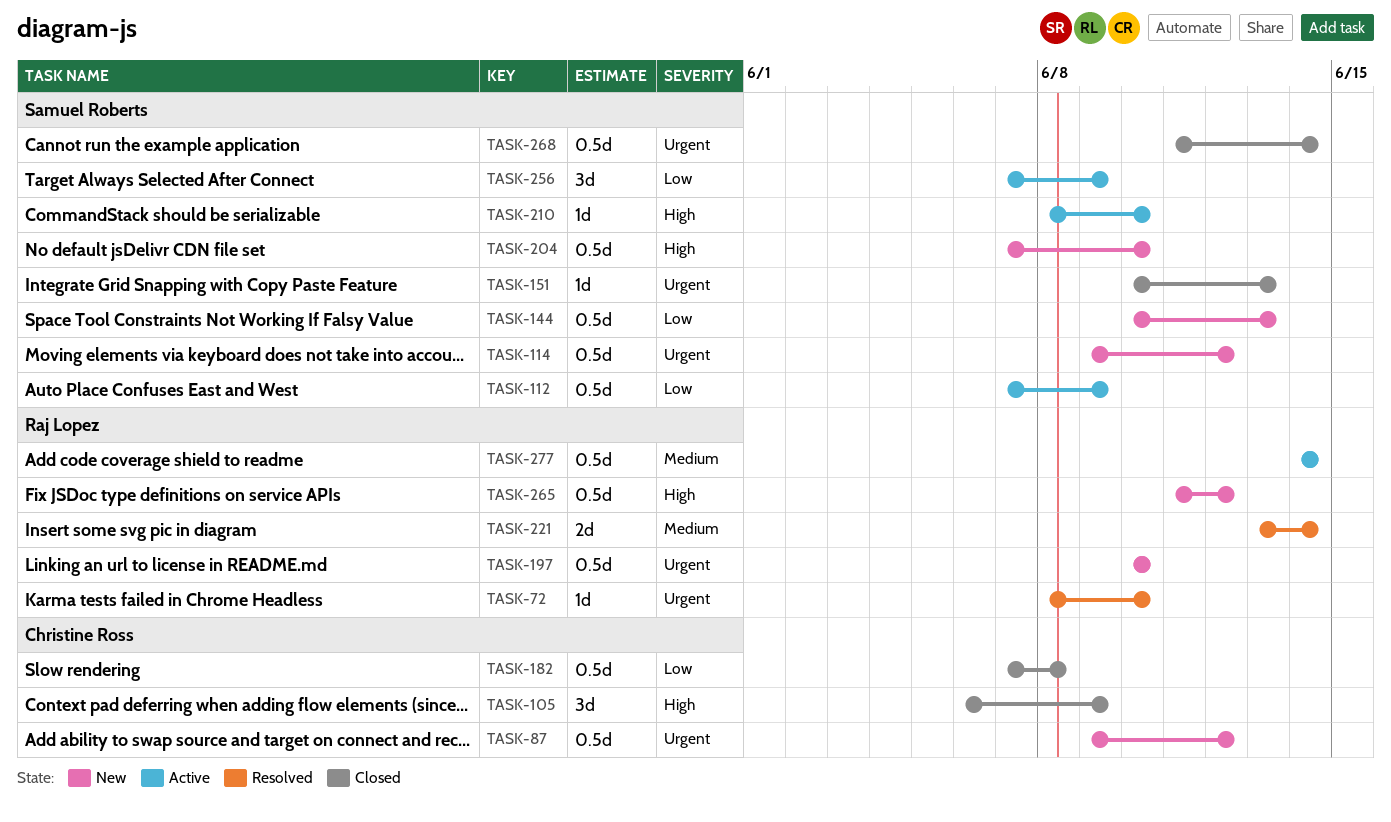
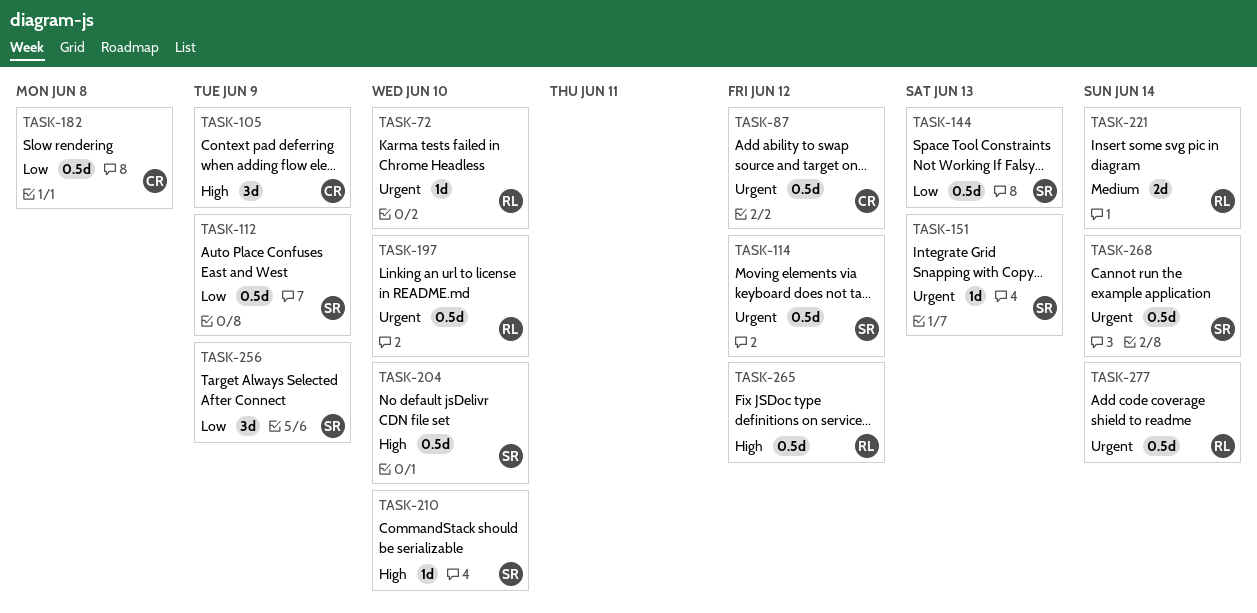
TASK-277, priority: Medium -> Urgent

